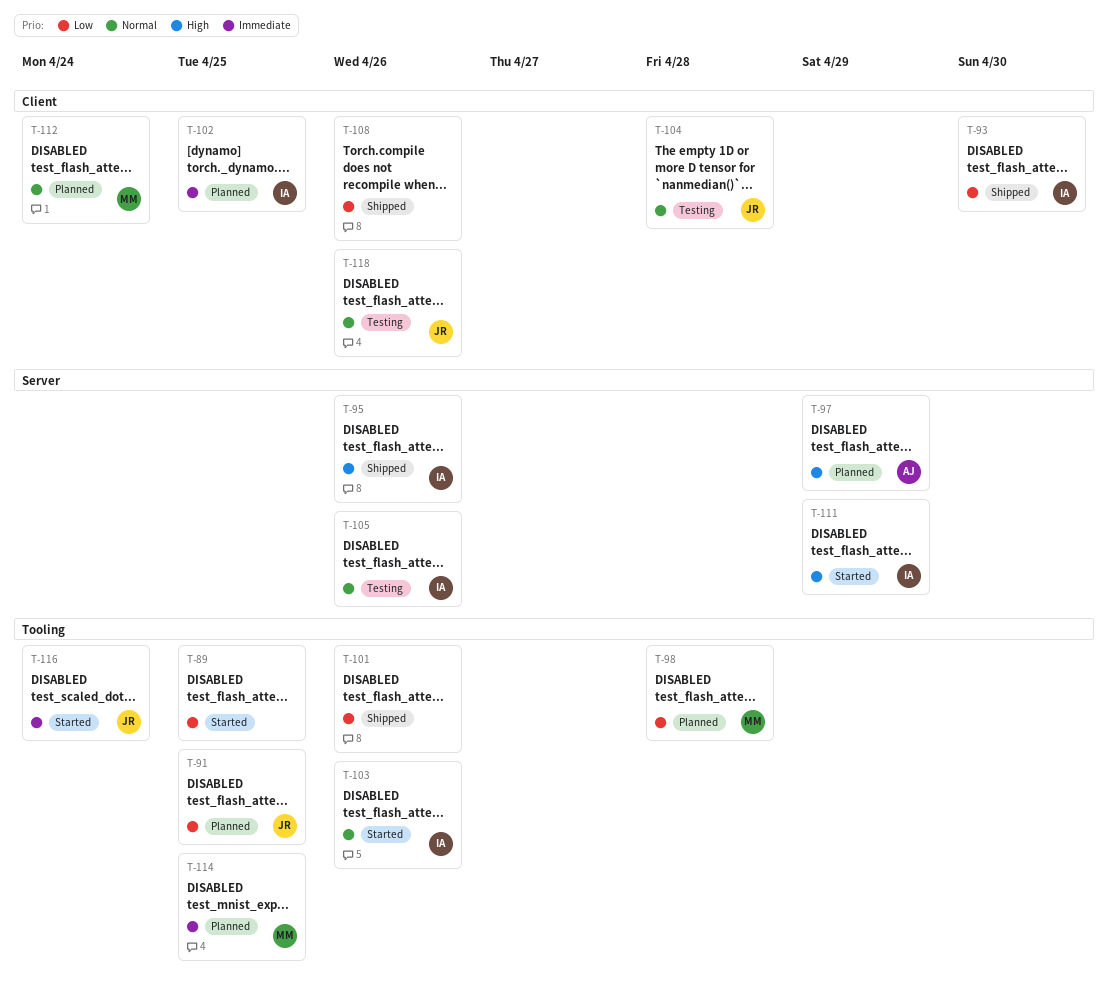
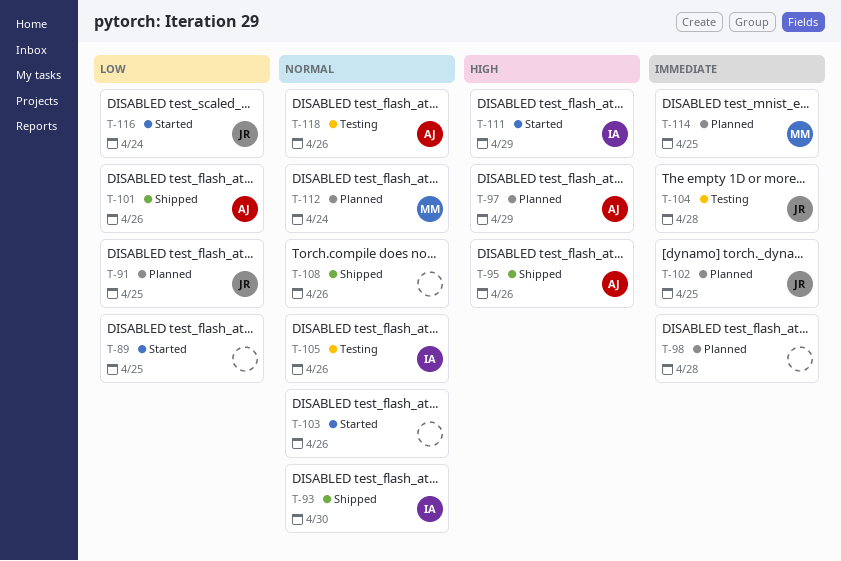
T-93, priority: Low -> Normal
T-95, owner: IA -> AJ
T-98, owner: MM -> none
T-98, priority: Low -> Immediate
T-101, owner: none -> AJ
T-102, owner: IA -> JR
T-103, owner: IA -> none
T-104, priority: Normal -> Immediate
T-108, priority: Low -> Normal
T-116, priority: Immediate -> Low
T-118, owner: JR -> AJ

